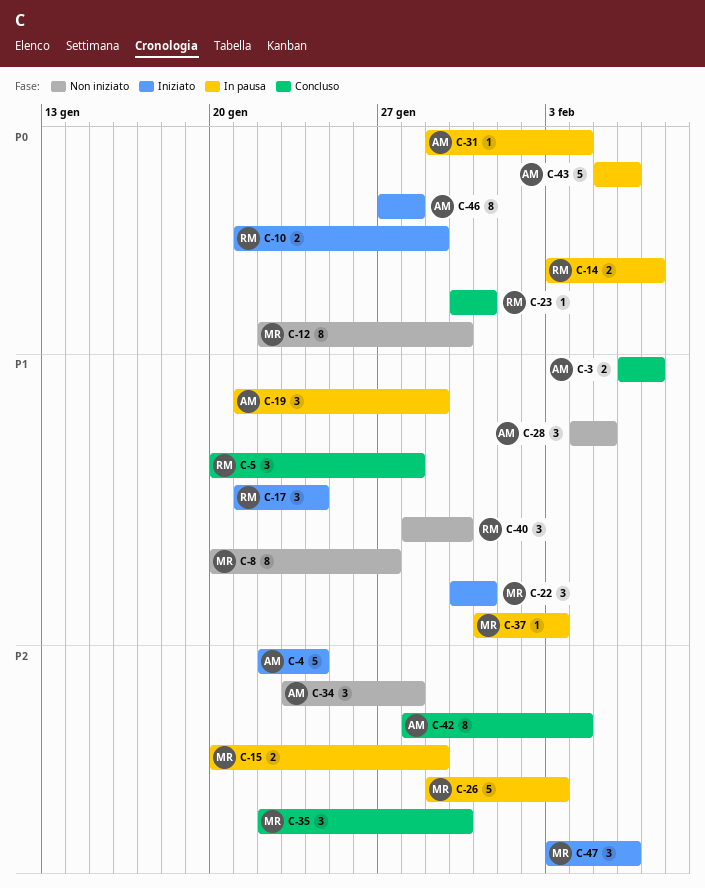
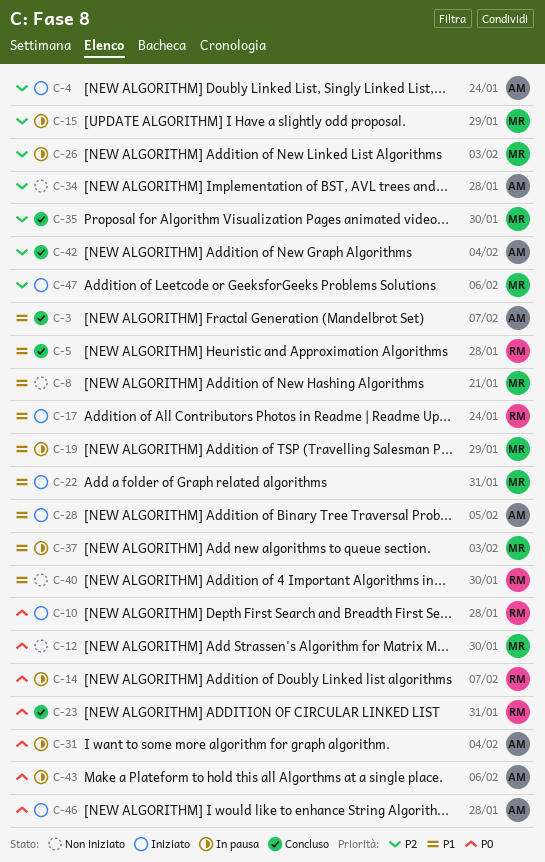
C-8, due: Jan 27 -> Jan 21
C-10, due: Jan 29 -> Jan 28
C-19, owner: AM -> MR
C-28, status: Non iniziato -> Iniziato

